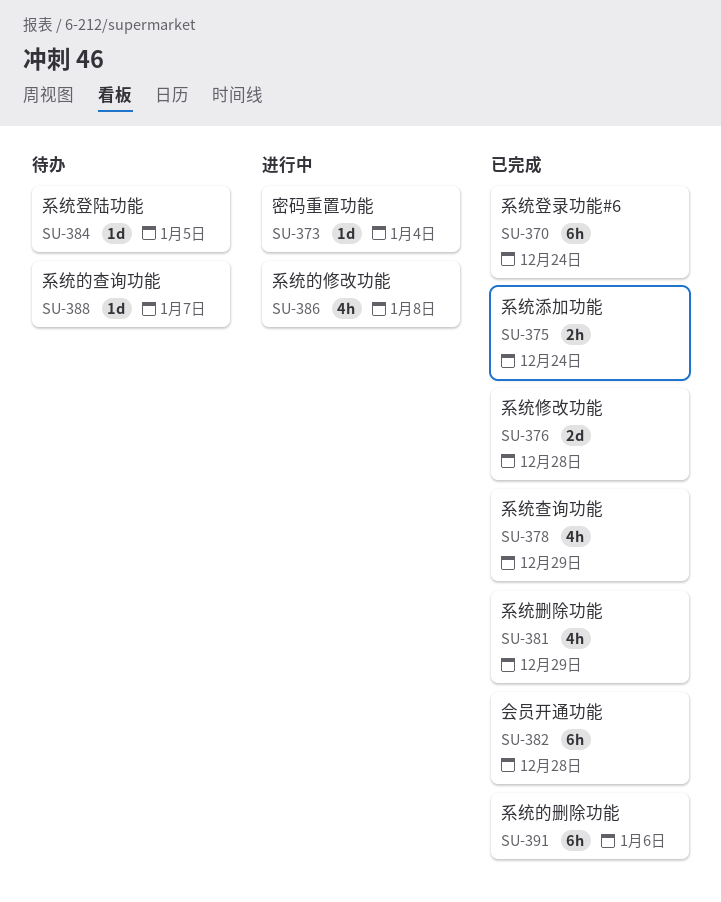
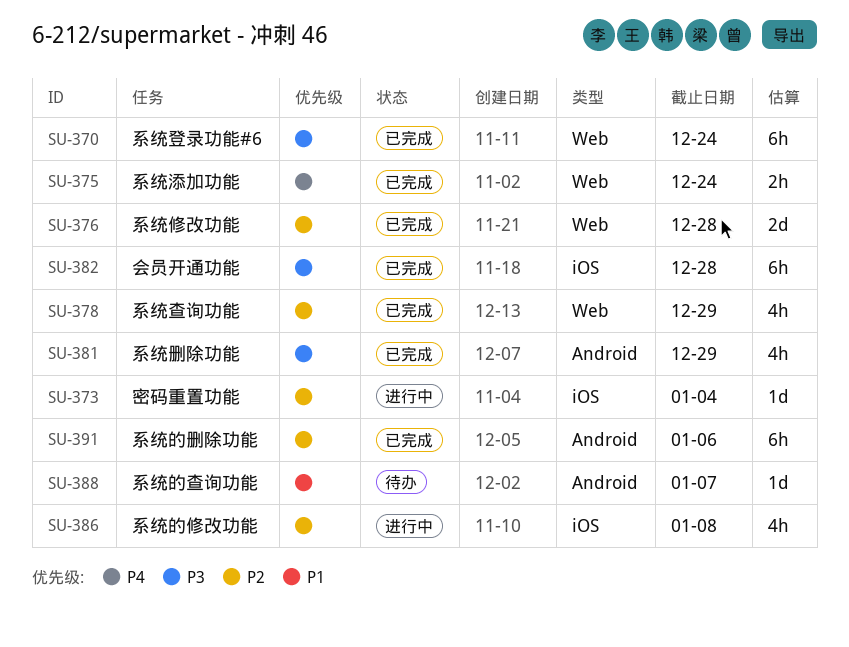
SU-384: present -> none

